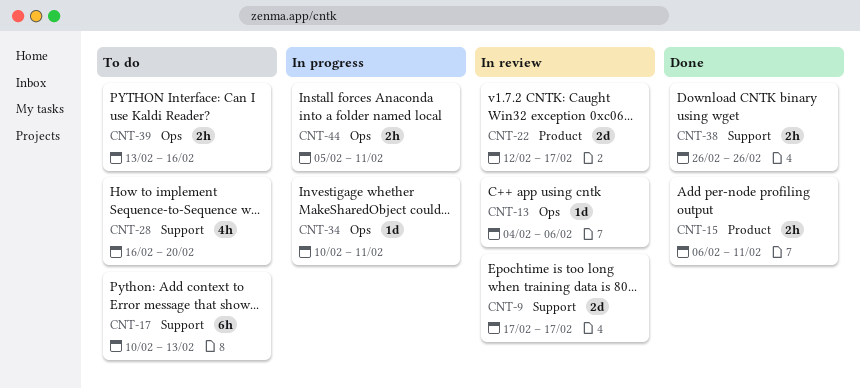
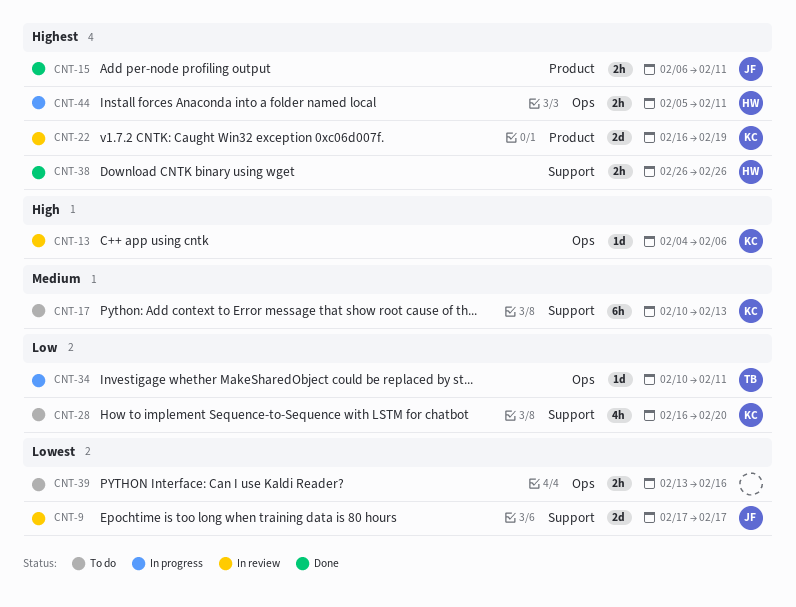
CNT-22, start: Feb 12 -> Feb 16
CNT-22, due: Feb 17 -> Feb 19

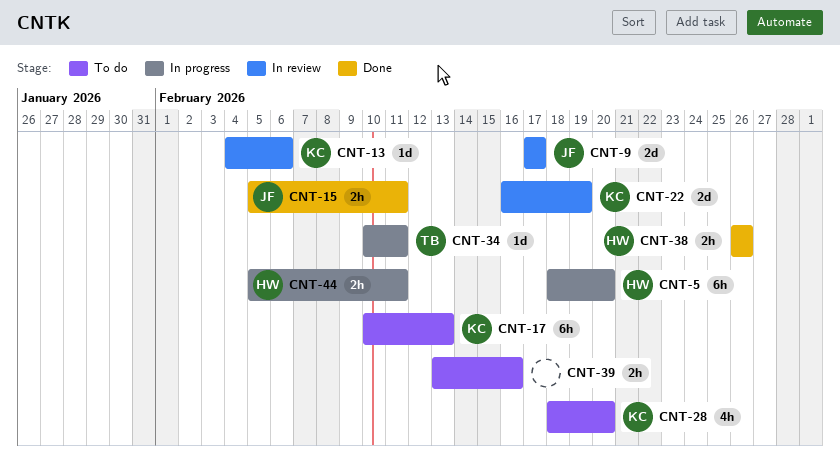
CNT-5: none -> present
CNT-15, start: Feb 6 -> Feb 5
CNT-28, start: Feb 16 -> Feb 18

